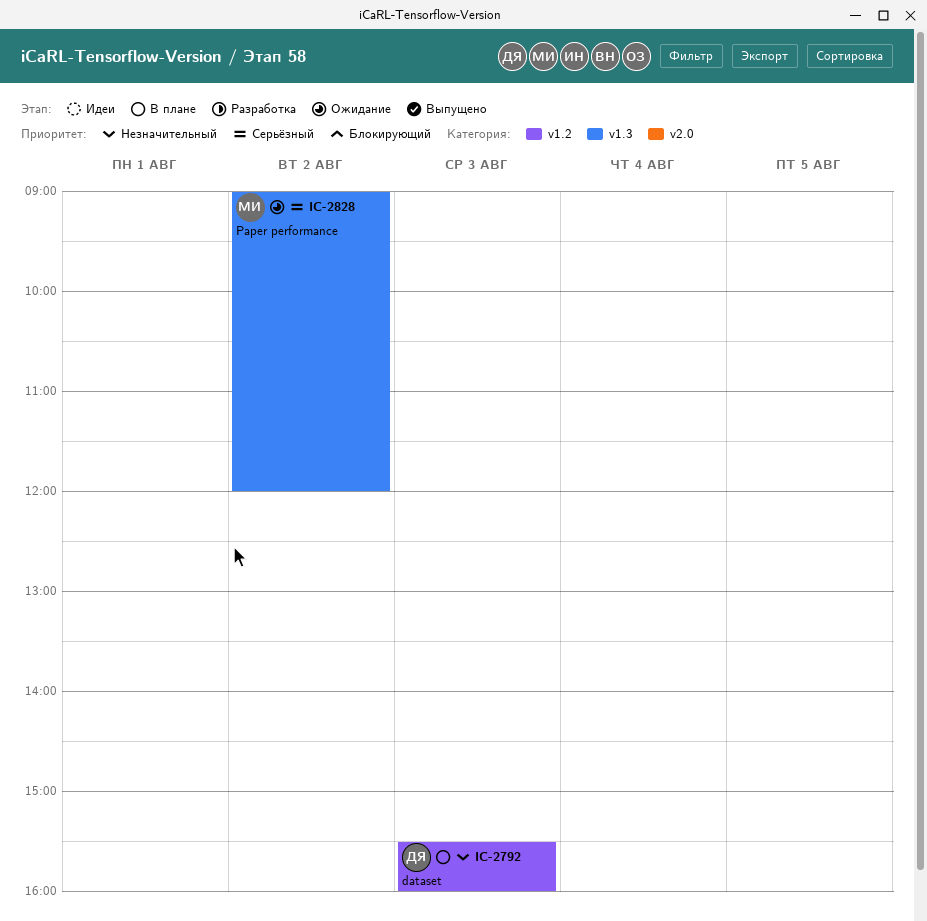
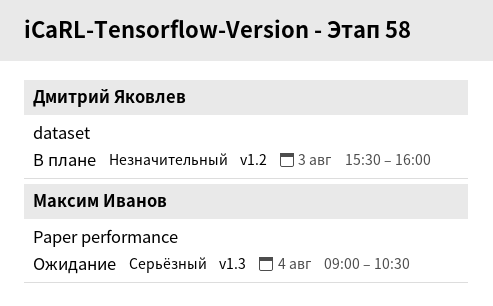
Paper performance, day: Aug 2 -> Aug 4
Paper performance, ends: 12:00 -> 10:30

